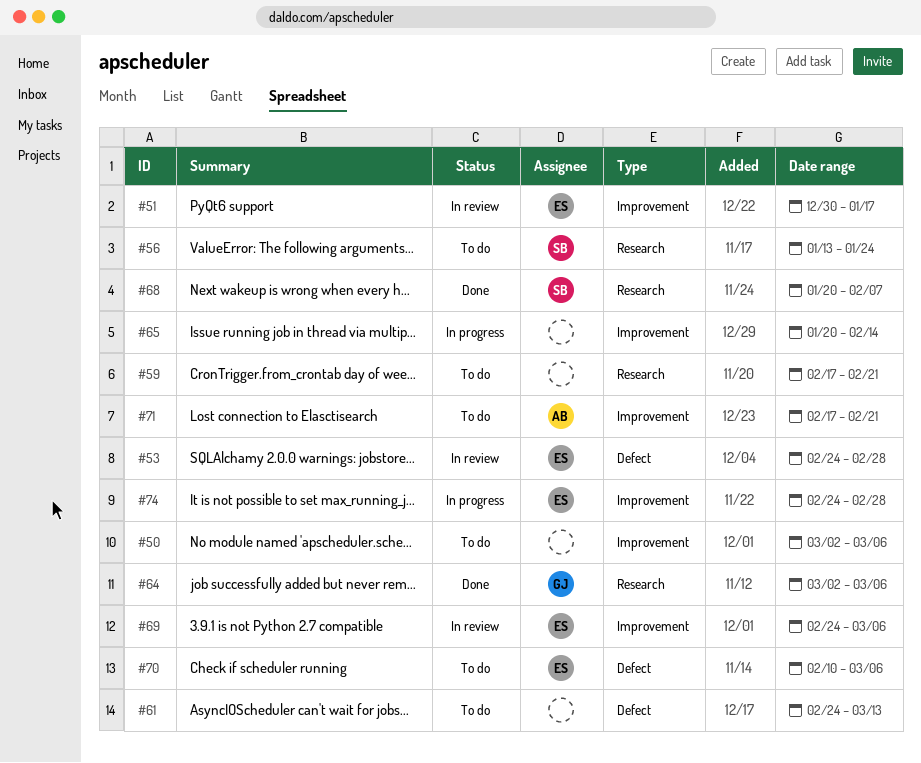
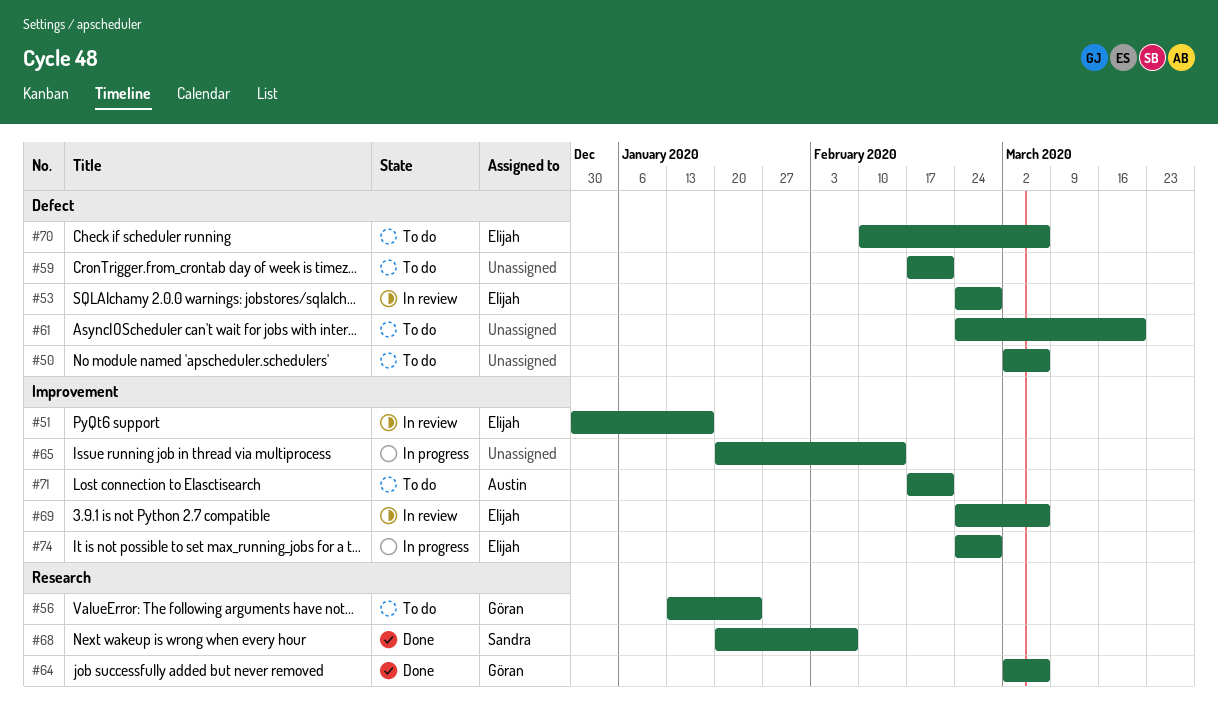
#50, label: Improvement -> Defect
#56, owner: Sandra -> Göran
#59, label: Research -> Defect
#61, due: Mar 13 -> Mar 20

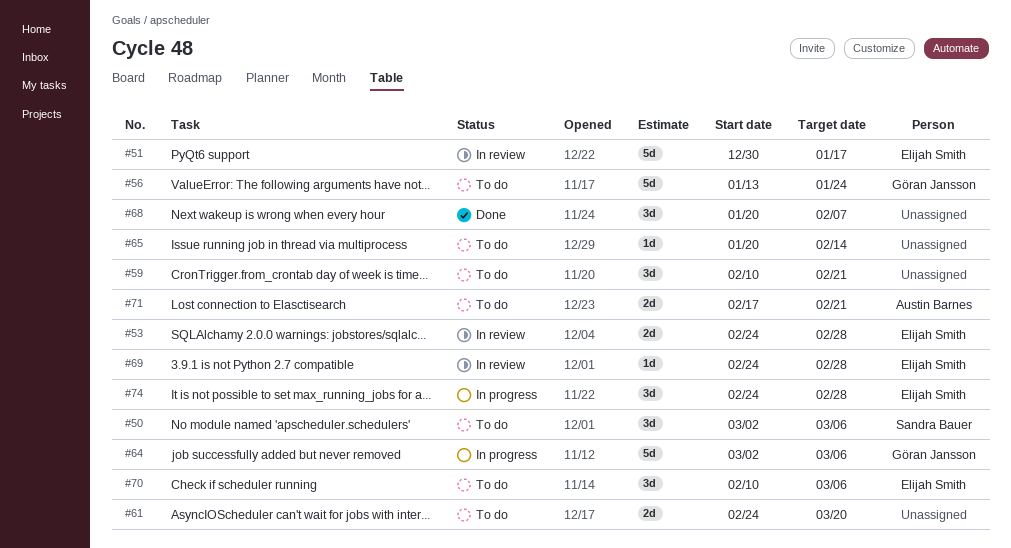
#50, owner: none -> Sandra Bauer
#59, start: Feb 17 -> Feb 10
#64, status: Done -> In progress
#65, status: In progress -> To do
#68, owner: Sandra Bauer -> none
#69, due: Mar 6 -> Feb 28

